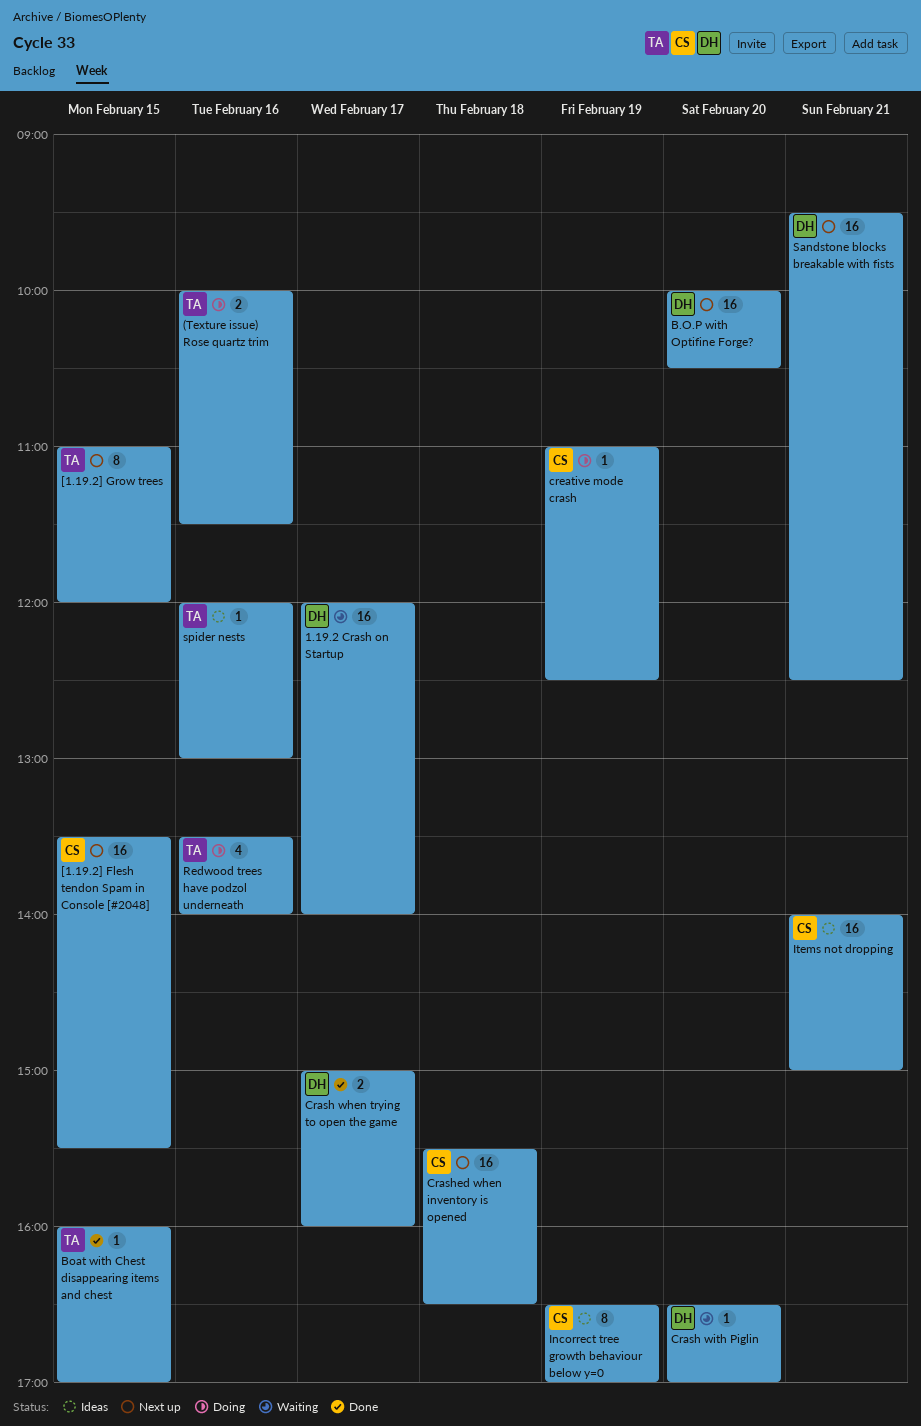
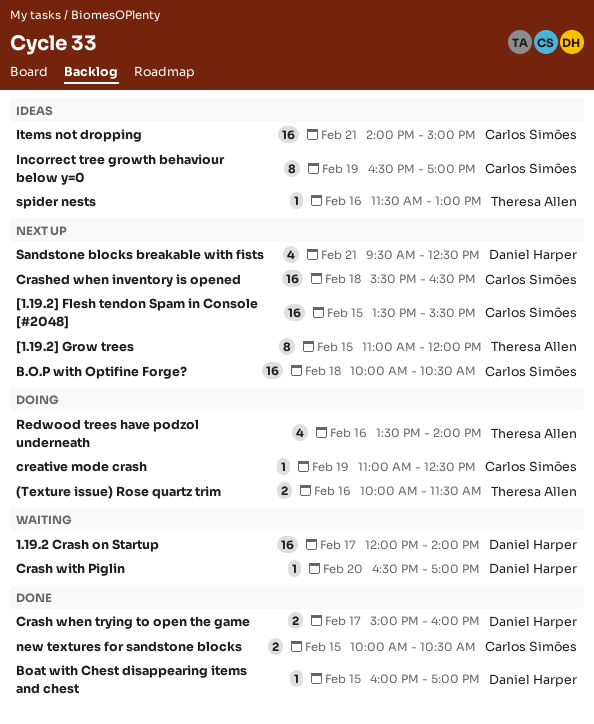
B.O.P with Optifine Forge?, owner: Daniel Harper -> Carlos Simões
B.O.P with Optifine Forge?, day: Feb 20 -> Feb 18
Boat with Chest disappearing items and chest, owner: Theresa Allen -> Daniel Harper
new textures for sandstone blocks: none -> present
Sandstone blocks breakable with fists, estimate: 16 -> 4
spider nests, begins: 12:00 -> 11:30

